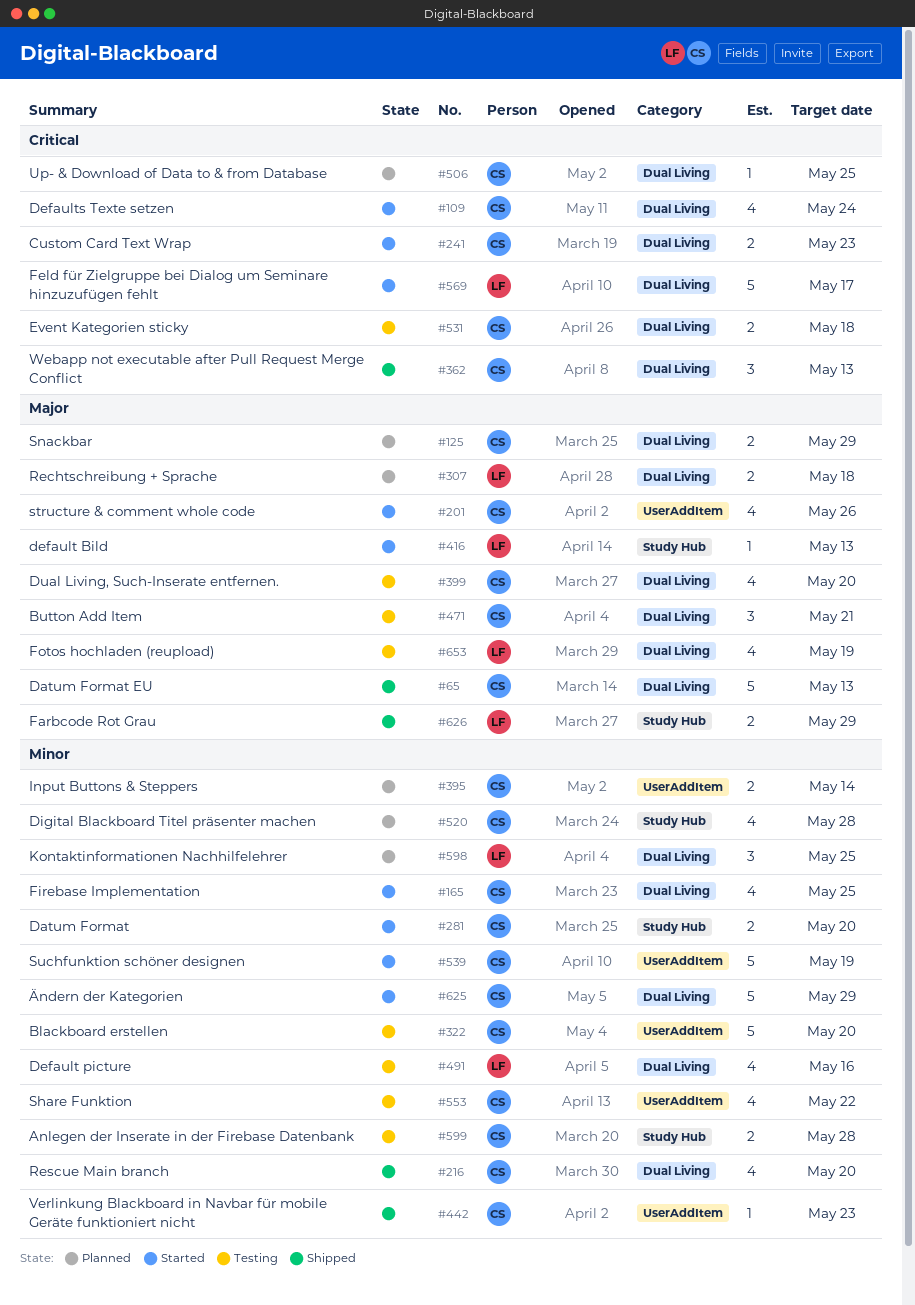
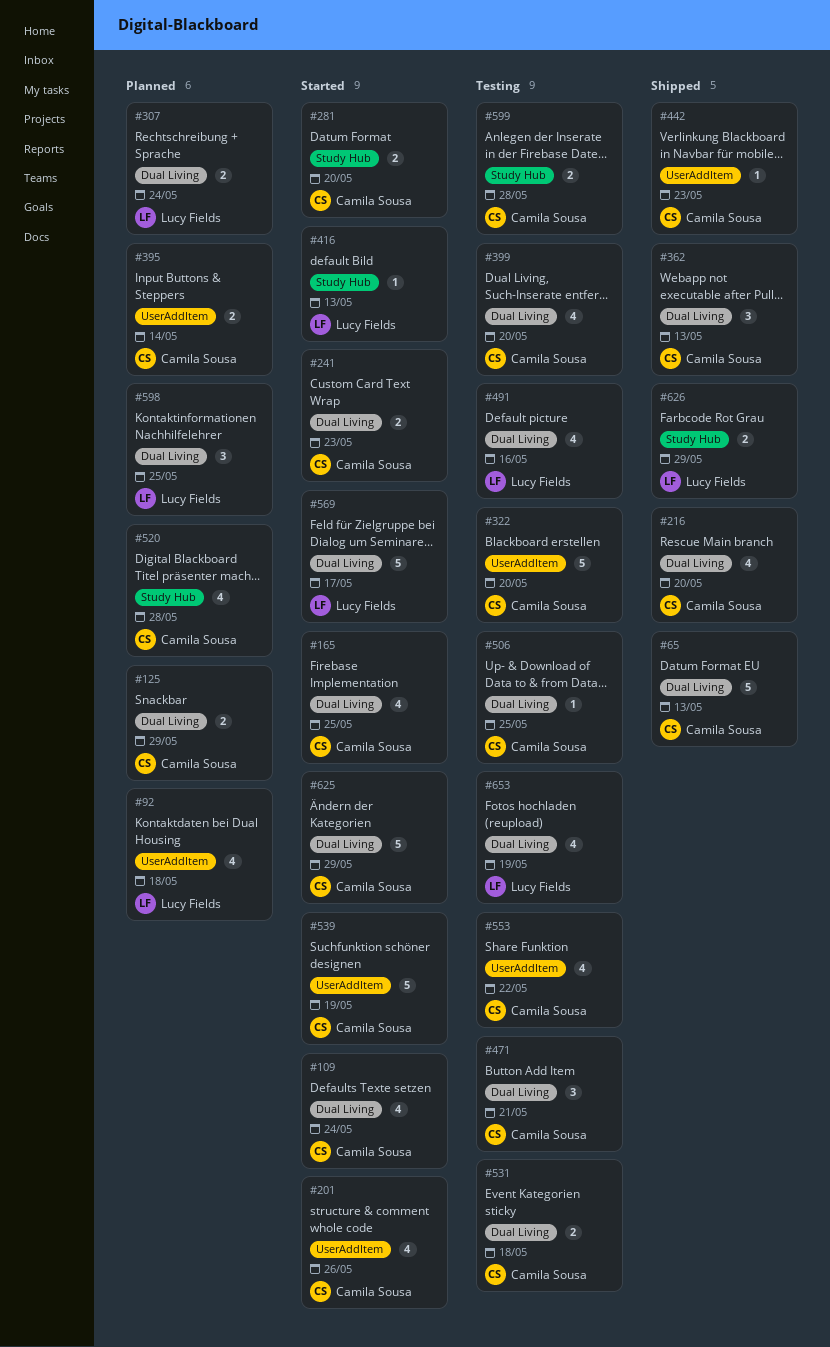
#92: none -> present
#307, due: May 18 -> May 24
#506, status: Planned -> Testing

